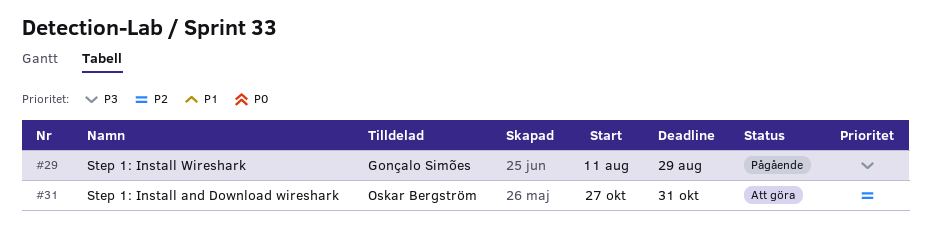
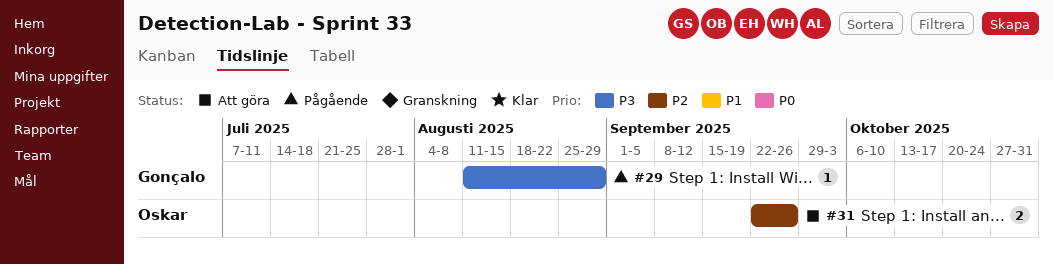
#31, start: Oct 27 -> Sep 22
#31, due: Oct 31 -> Sep 26

